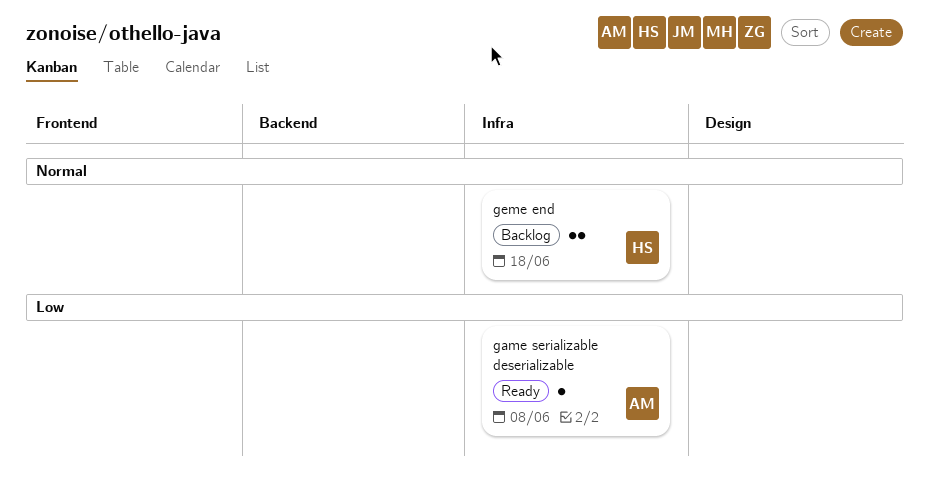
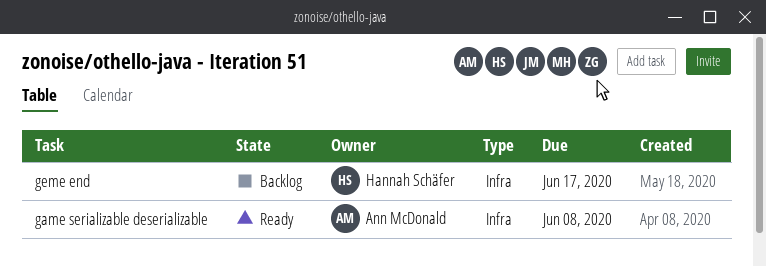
geme end, due: Jun 18 -> Jun 17

